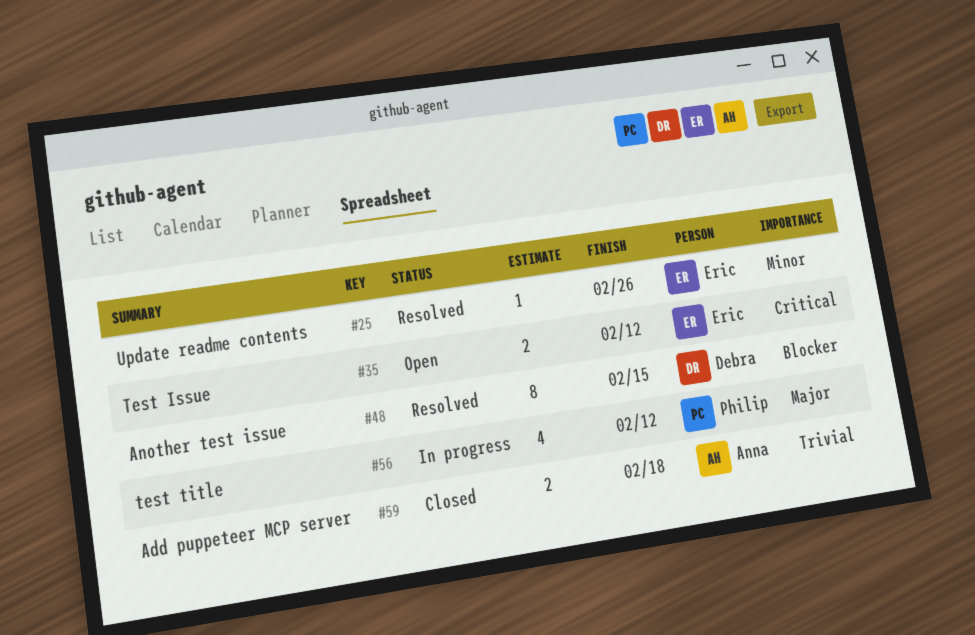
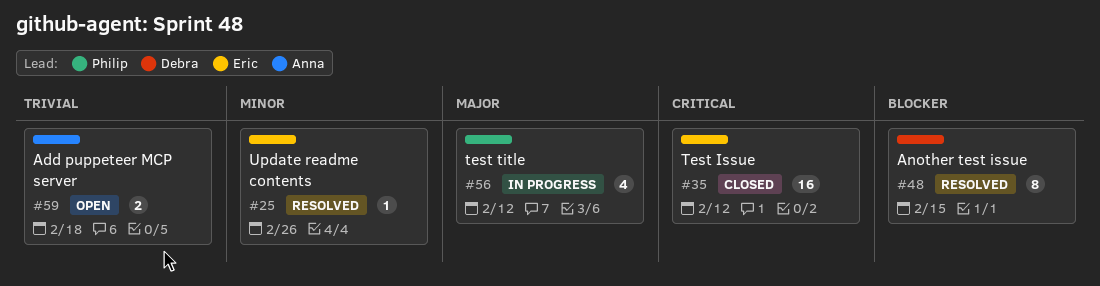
#35, status: Open -> Closed
#35, estimate: 2 -> 16
#59, status: Closed -> Open

